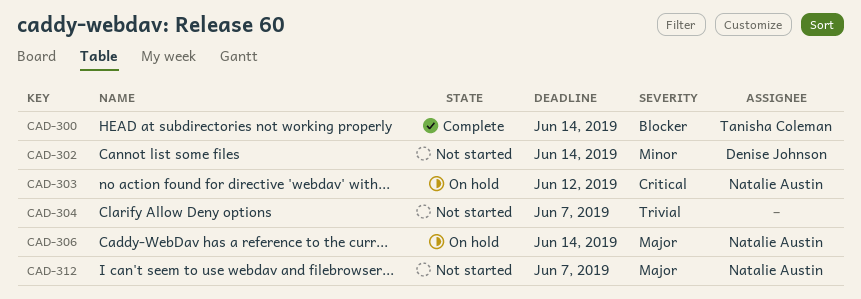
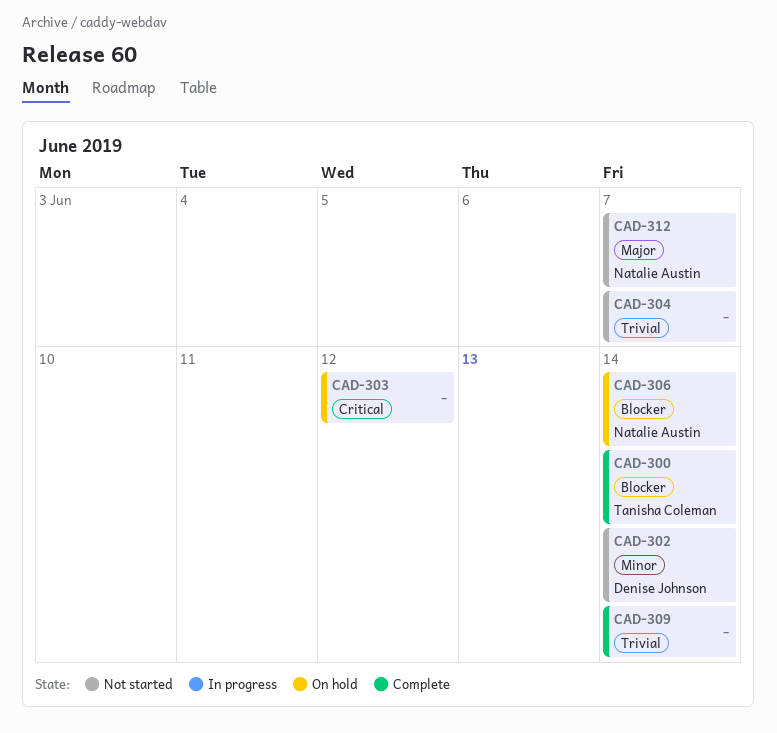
CAD-303, owner: Natalie Austin -> none
CAD-306, priority: Major -> Blocker
CAD-309: none -> present

